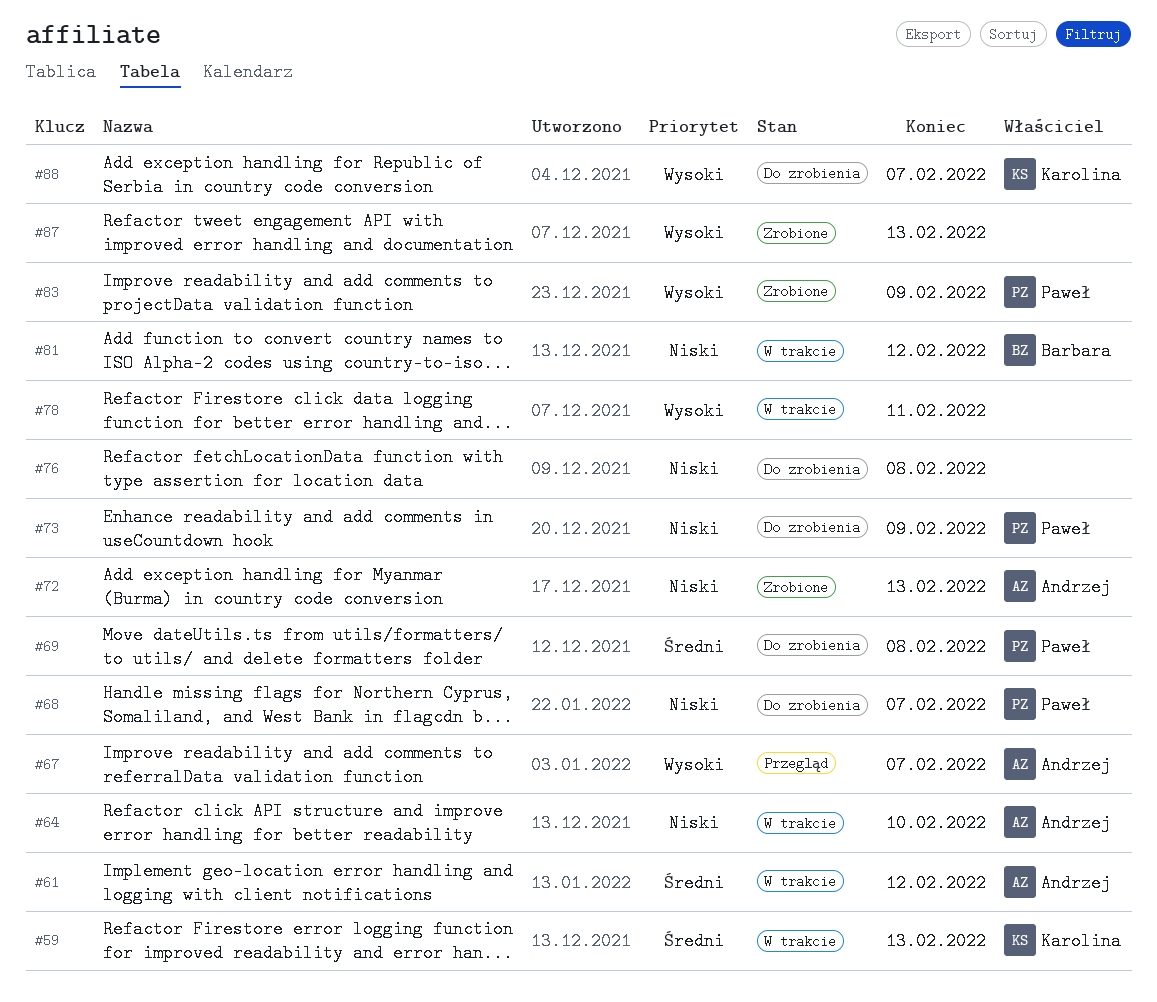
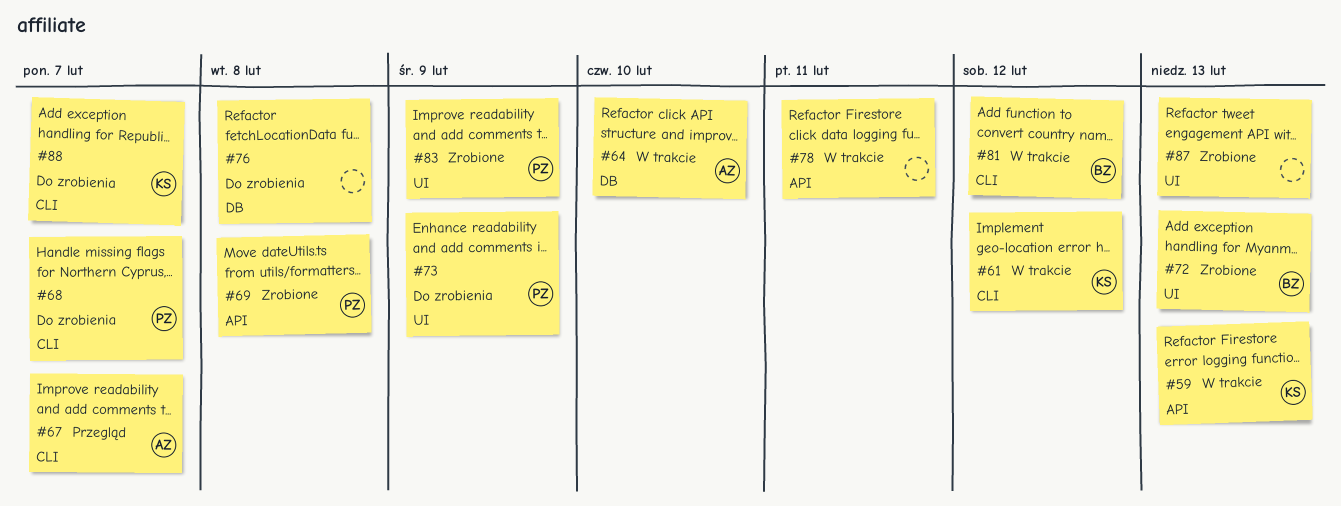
#61, owner: Andrzej -> Karolina
#69, status: Do zrobienia -> Zrobione
#72, owner: Andrzej -> Barbara

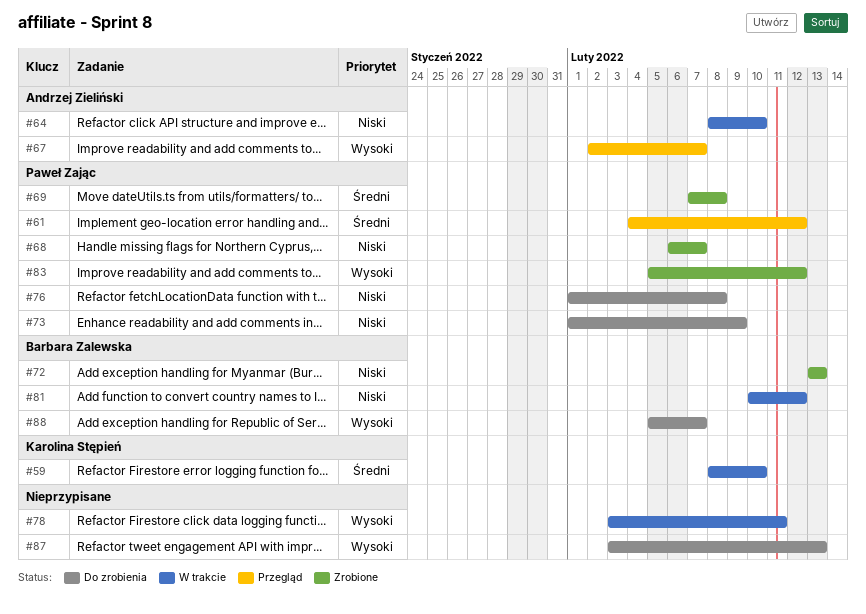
#59, due: Feb 13 -> Feb 10
#61, status: W trakcie -> Przegląd
#61, owner: Karolina Stępień -> Paweł Zając
#68, status: Do zrobienia -> Zrobione
#76, owner: none -> Paweł Zając
#83, due: Feb 9 -> Feb 12
#87, status: Zrobione -> Do zrobienia
#88, owner: Karolina Stępień -> Barbara Zalewska

